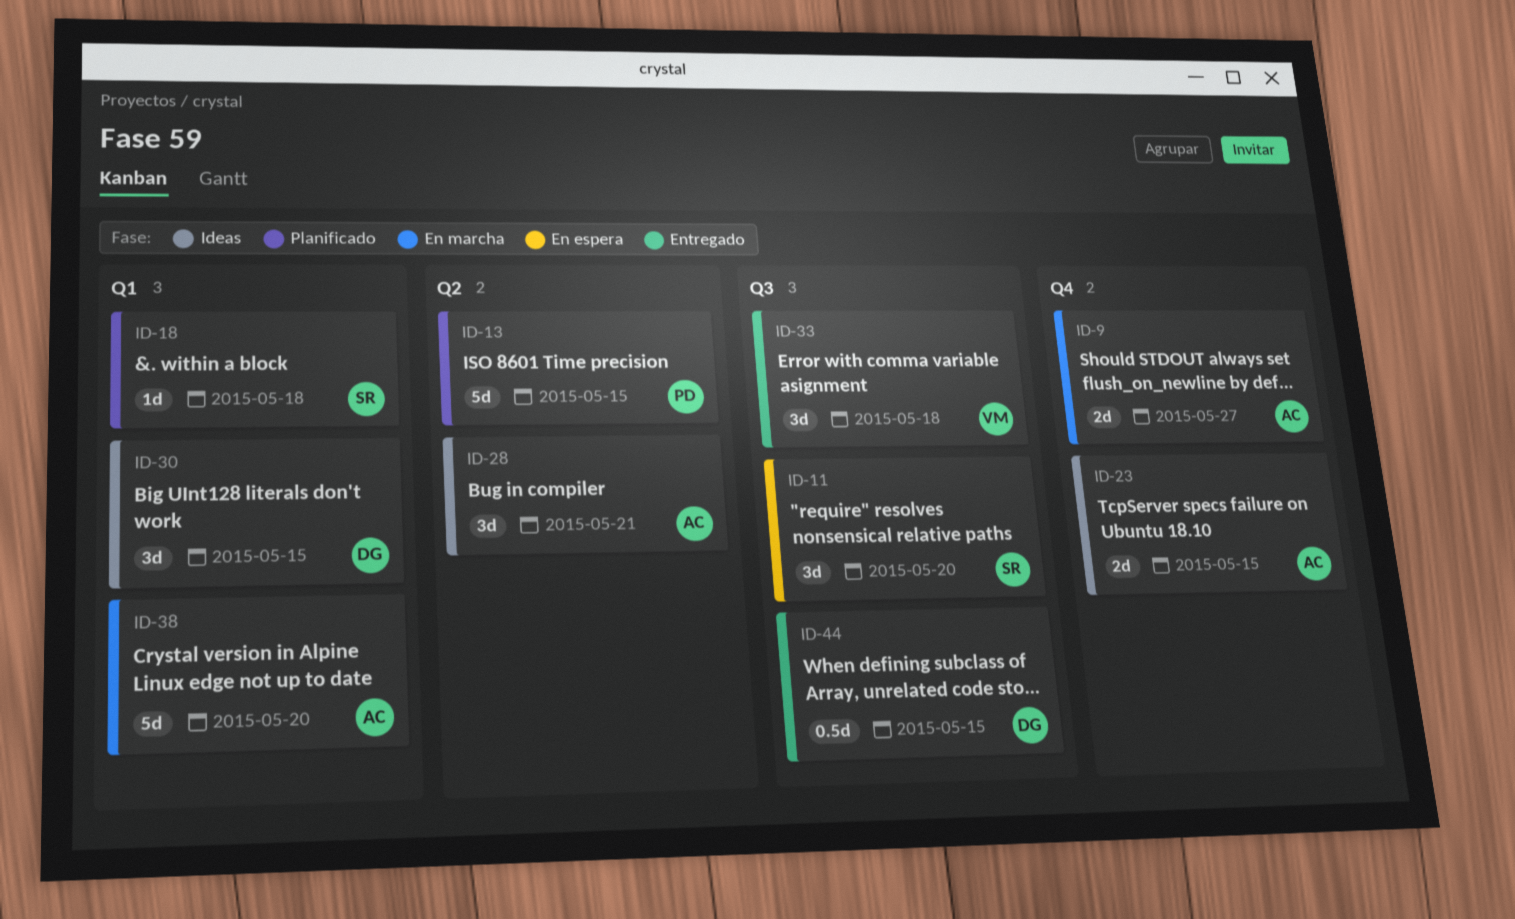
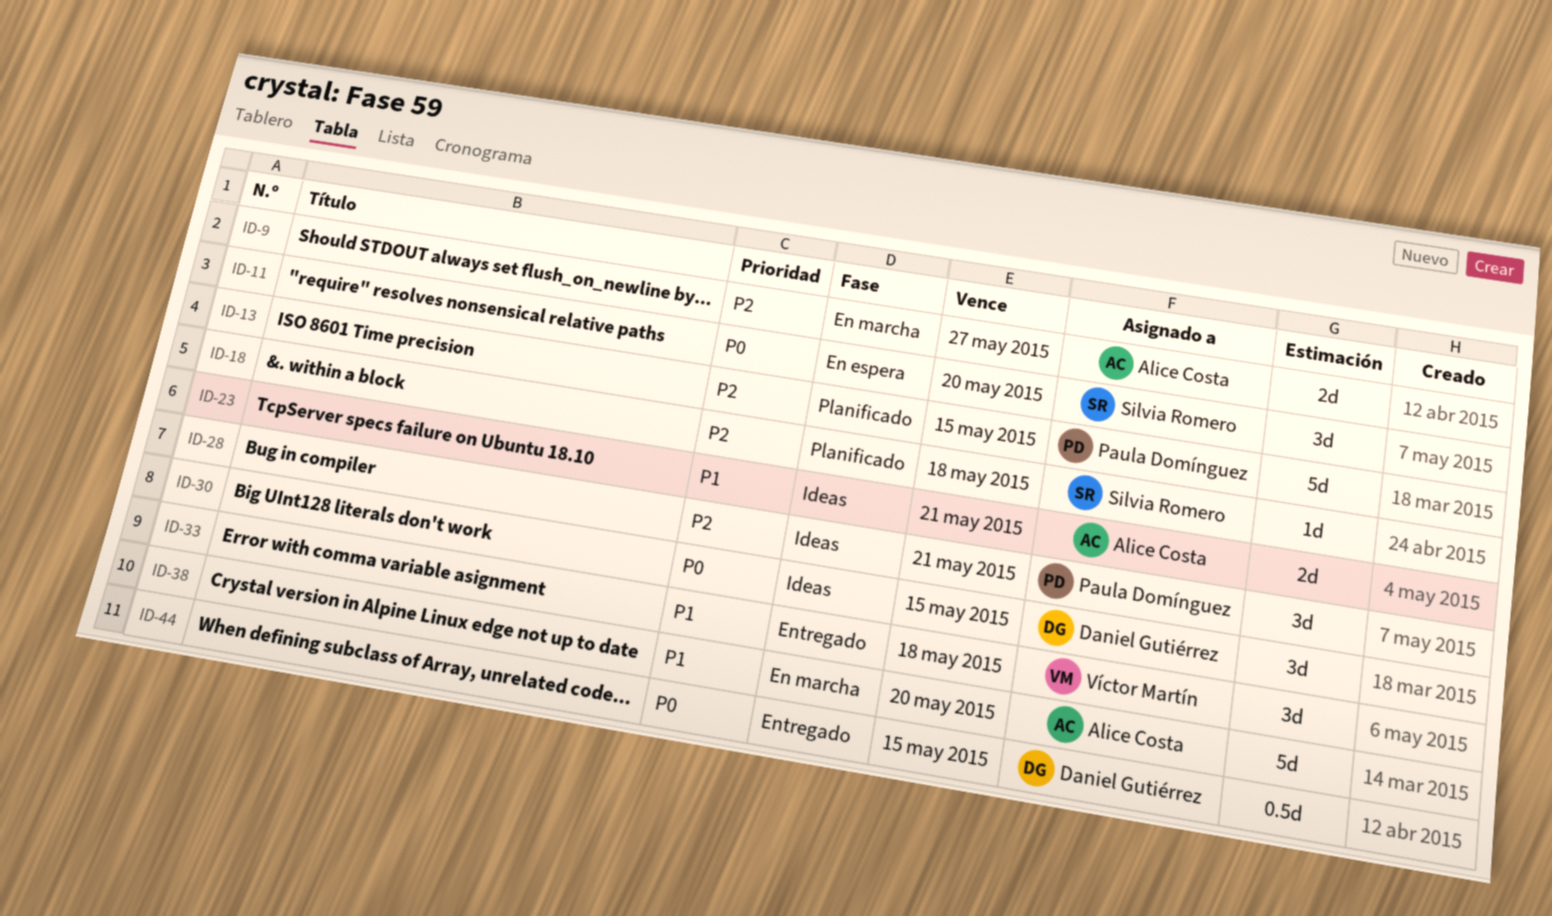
ID-23, due: May 15 -> May 21
ID-28, owner: Alice Costa -> Paula Domínguez

